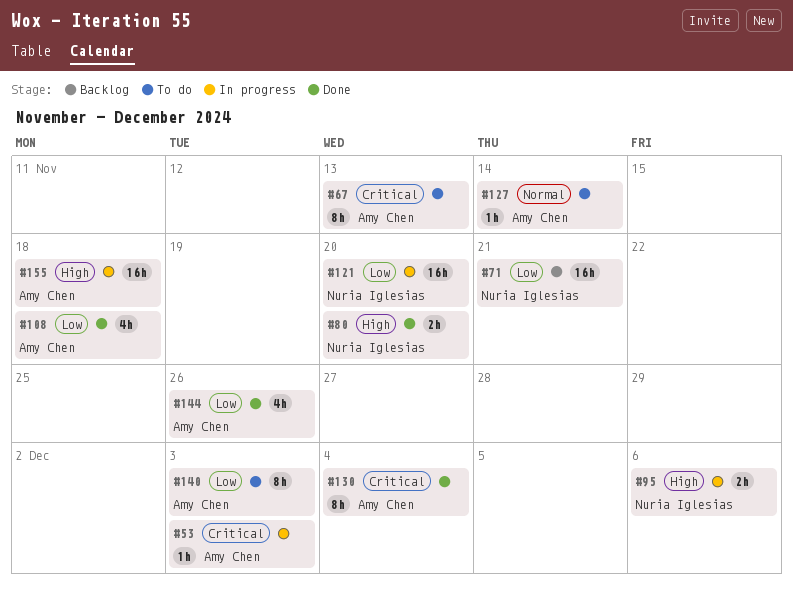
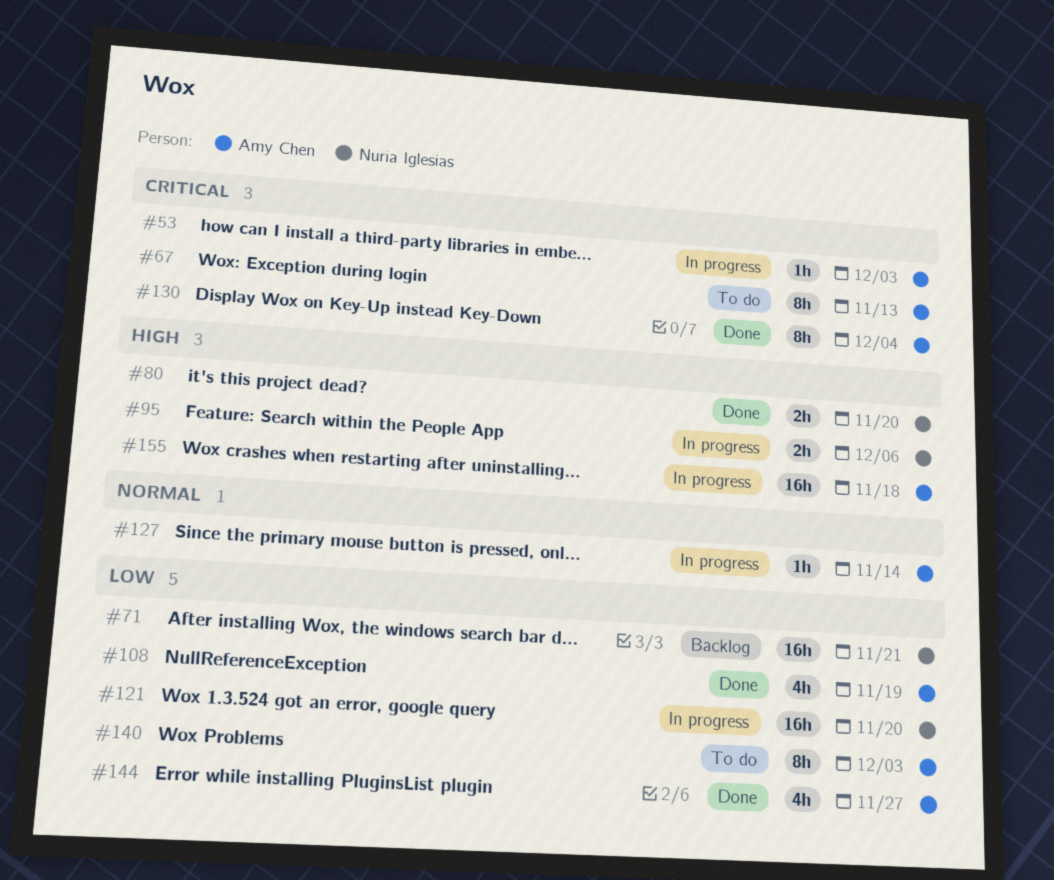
#108, due: Nov 18 -> Nov 19
#127, status: To do -> In progress
#144, due: Nov 26 -> Nov 27

